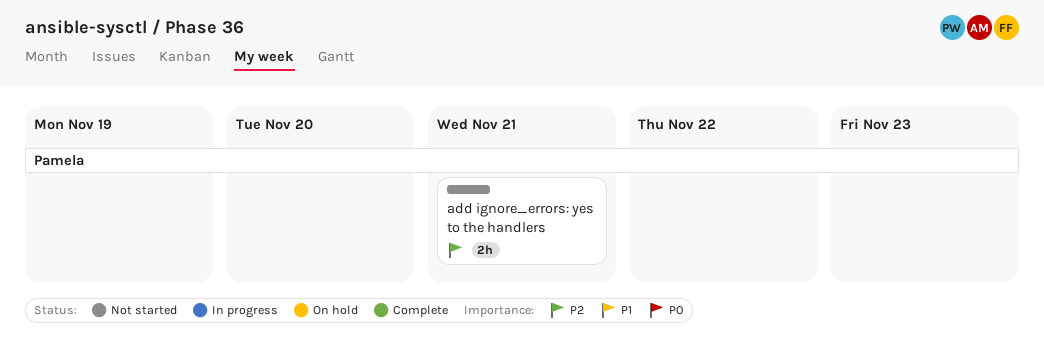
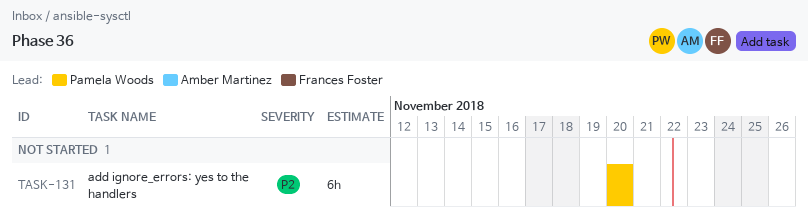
add ignore_errors: yes to the handlers, estimate: 2h -> 6h
add ignore_errors: yes to the handlers, due: Nov 21 -> Nov 20

